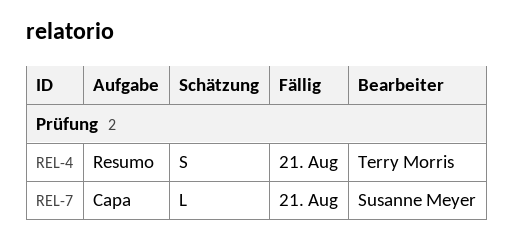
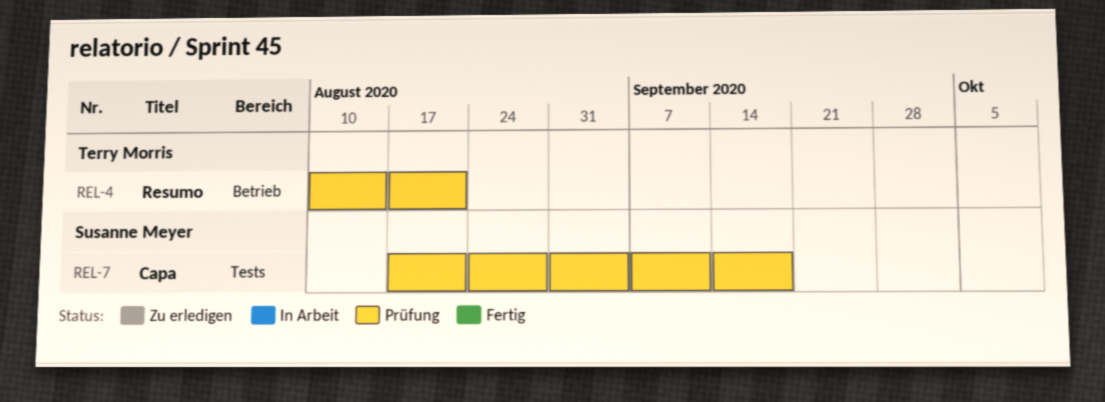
REL-7, due: Aug 21 -> Sep 18

